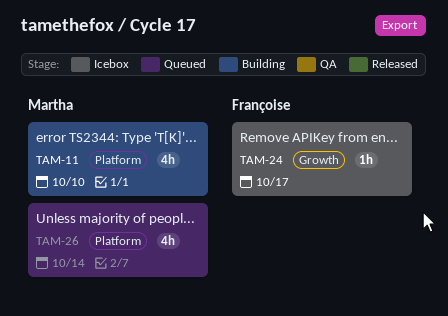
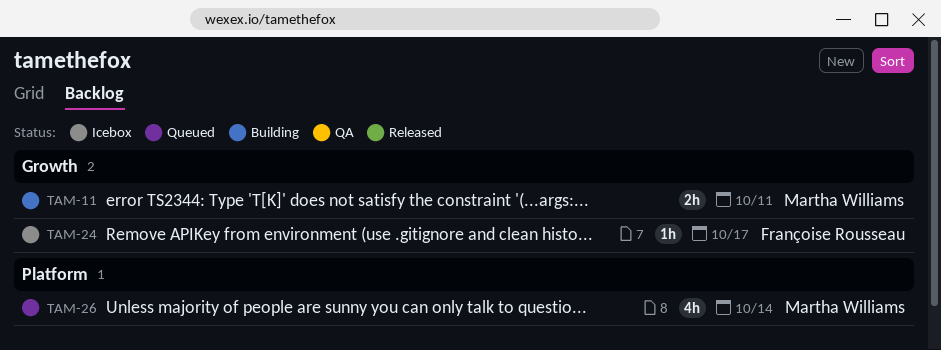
TAM-11, label: Platform -> Growth
TAM-11, estimate: 4h -> 2h
TAM-11, due: Oct 10 -> Oct 11

